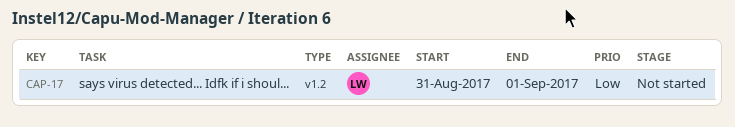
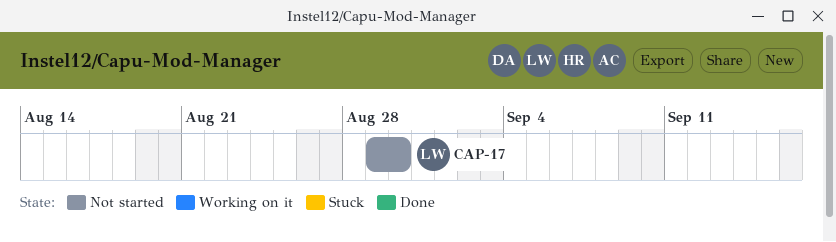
CAP-17, start: Aug 31 -> Aug 29
CAP-17, due: Sep 1 -> Aug 30

